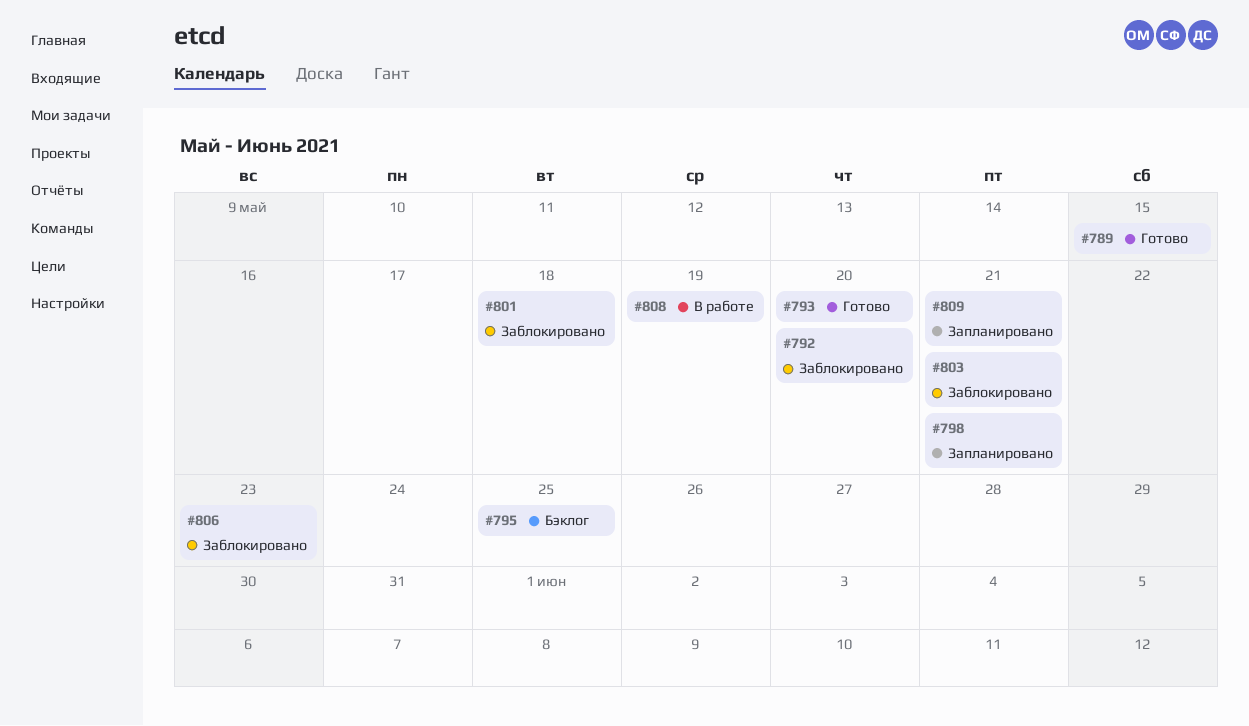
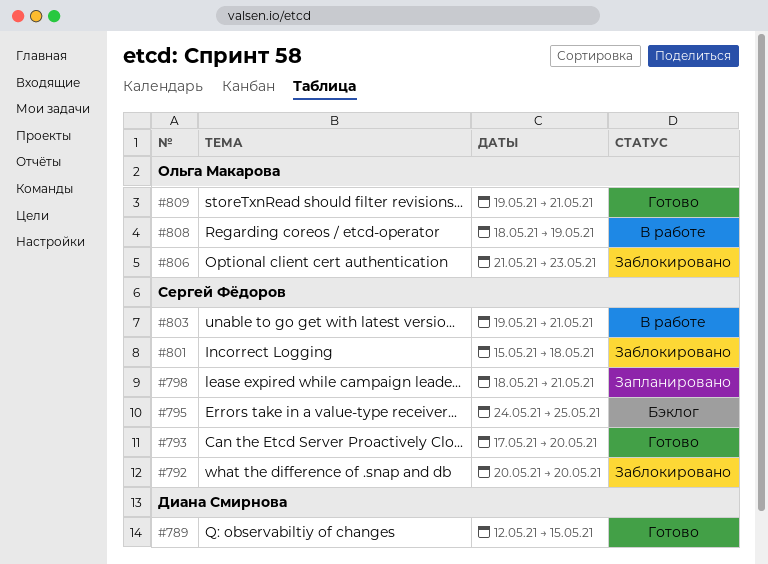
#803, status: Заблокировано -> В работе
#809, status: Запланировано -> Готово

